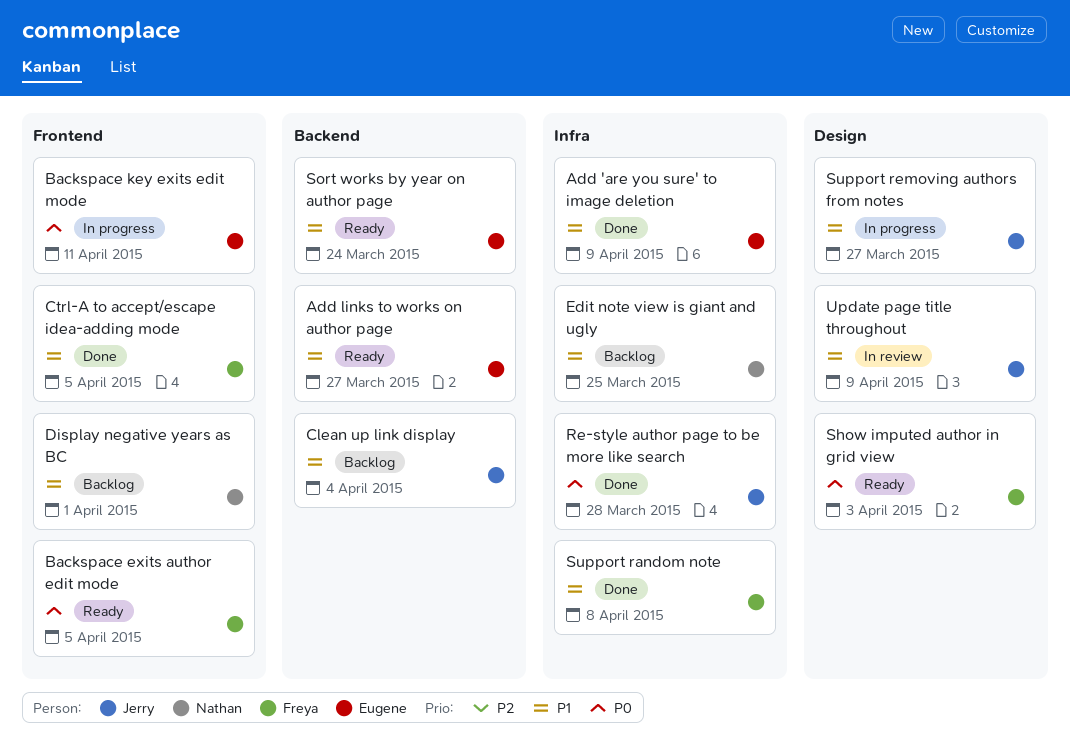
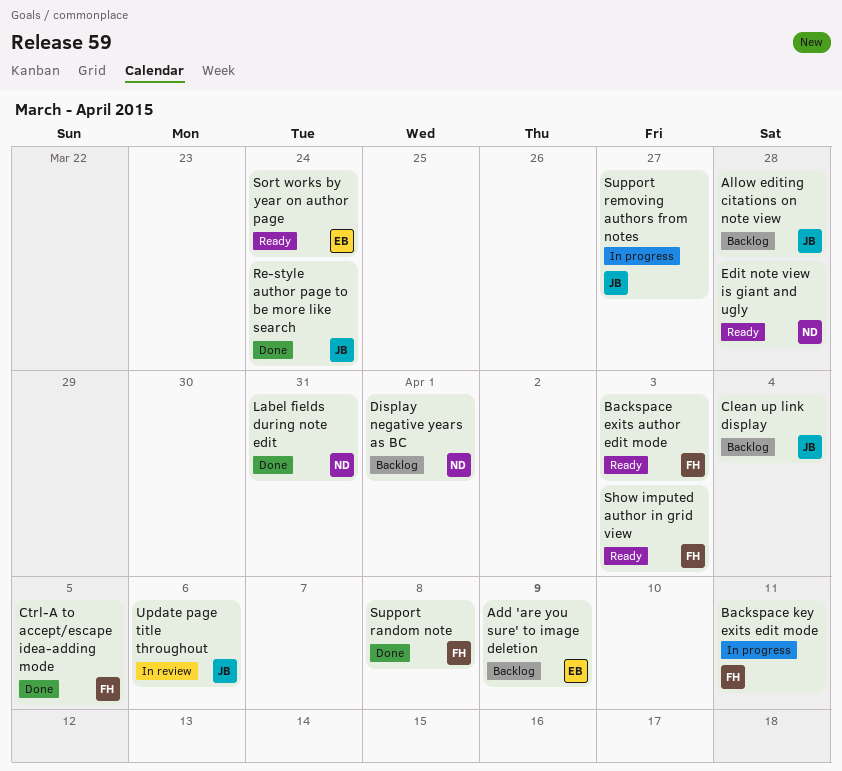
Add 'are you sure' to image deletion, status: Done -> Backlog
Add links to works on author page: present -> none
Allow editing citations on note view: none -> present
Backspace exits author edit mode, due: Apr 5 -> Apr 3
Backspace key exits edit mode, owner: Eugene -> Freya
Edit note view is giant and ugly, status: Backlog -> Ready
Edit note view is giant and ugly, due: Mar 25 -> Mar 28
Label fields during note edit: none -> present
Re-style author page to be more like search, due: Mar 28 -> Mar 24
Update page title throughout, due: Apr 9 -> Apr 6

